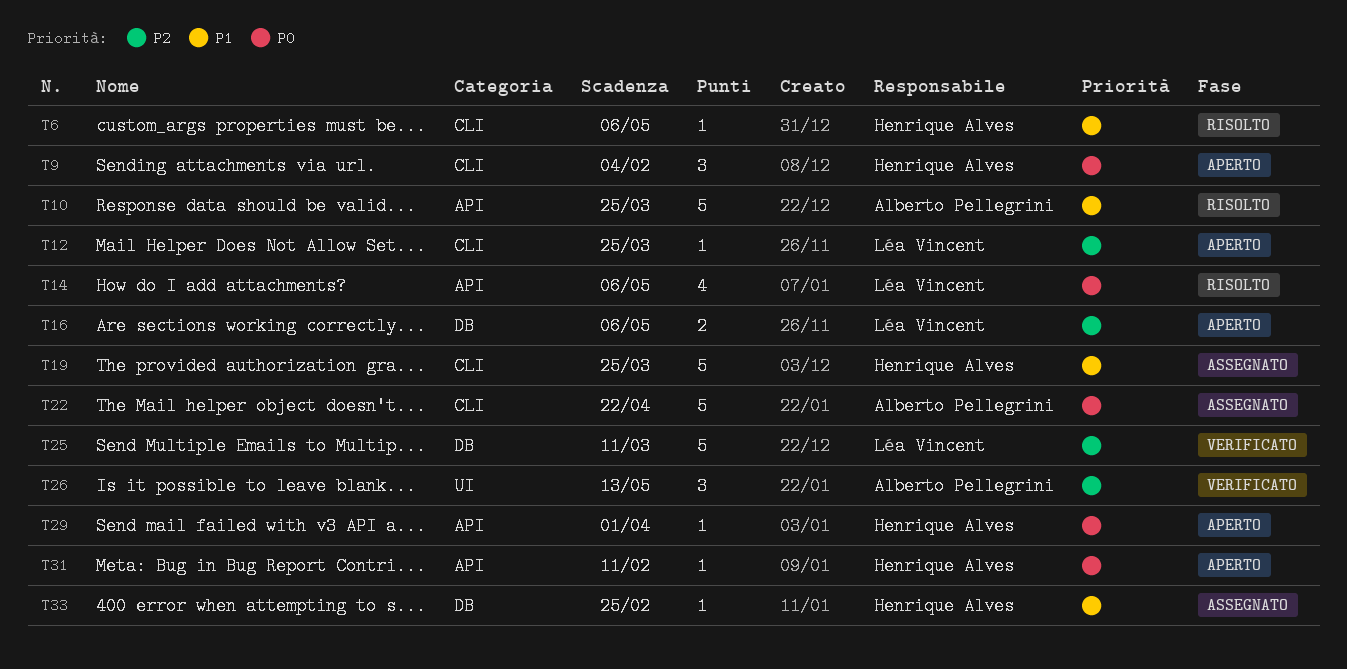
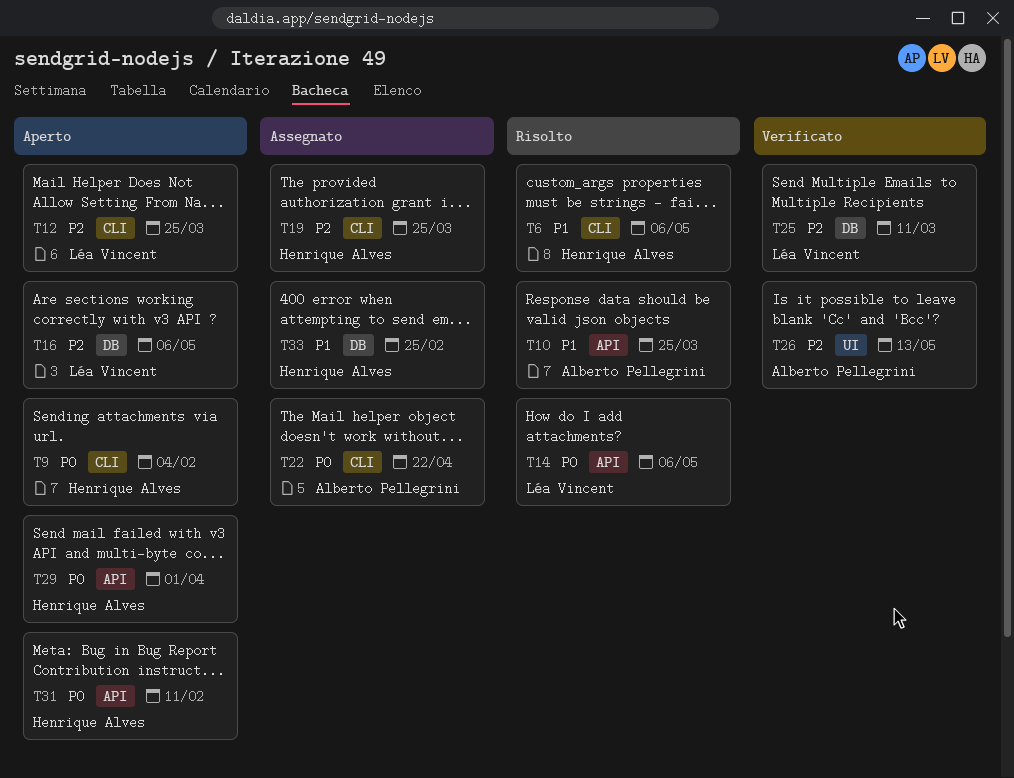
T19, priority: P1 -> P2

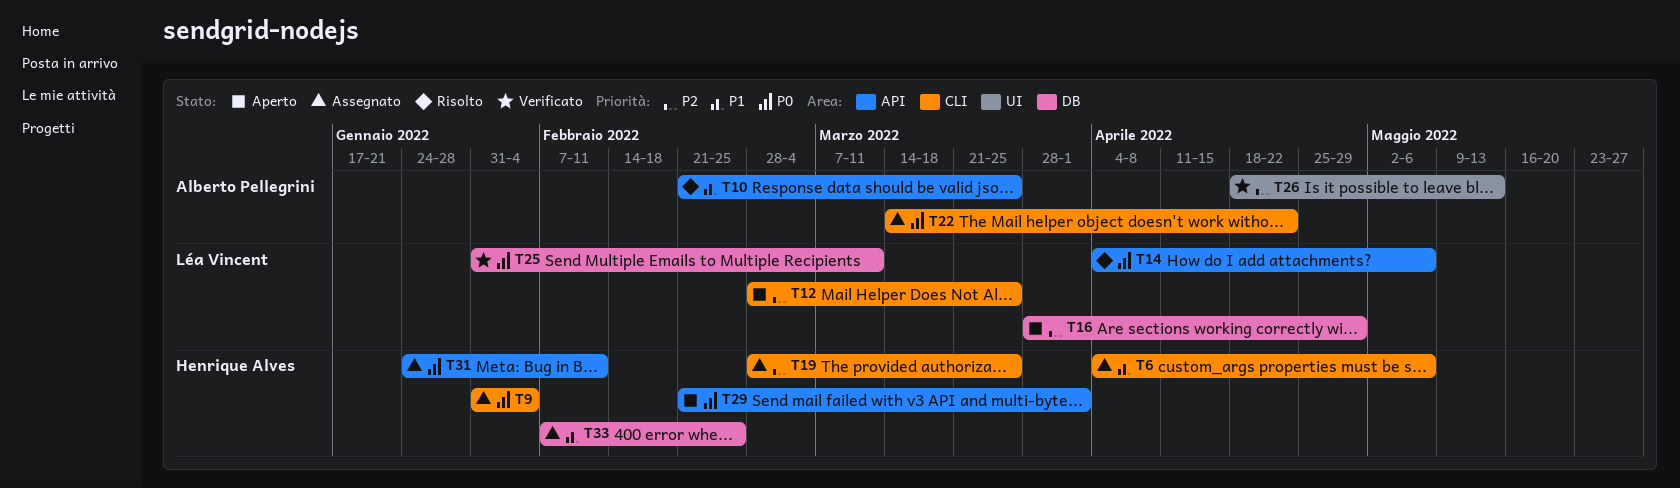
T6, status: Risolto -> Assegnato
T9, status: Aperto -> Assegnato
T16, due: May 6 -> Apr 29
T25, priority: P2 -> P0
T31, status: Aperto -> Assegnato

